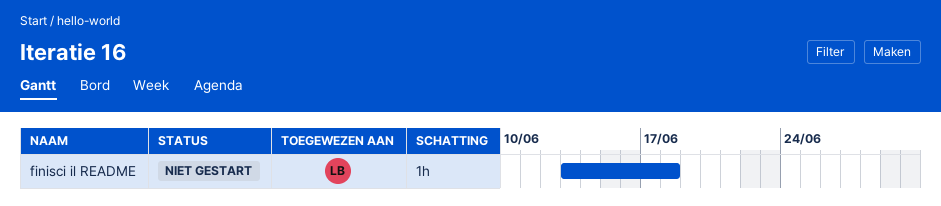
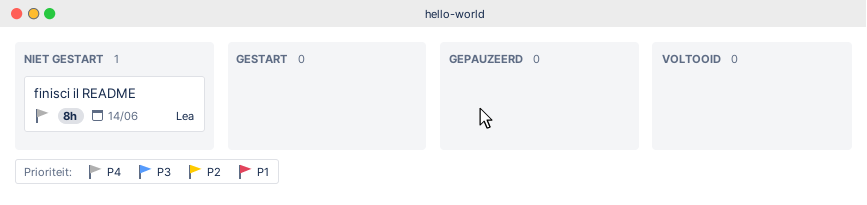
finisci il README, estimate: 1h -> 8h
finisci il README, due: Jun 18 -> Jun 14

